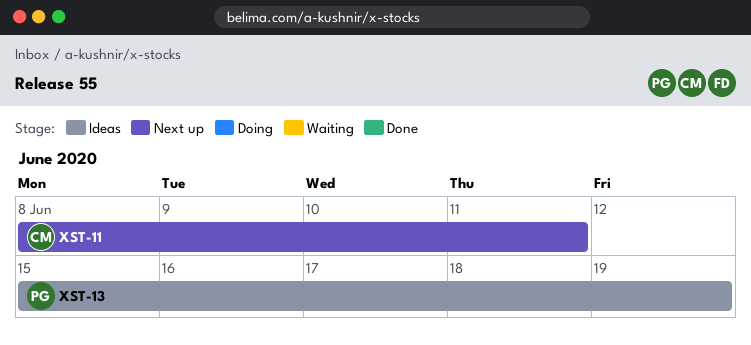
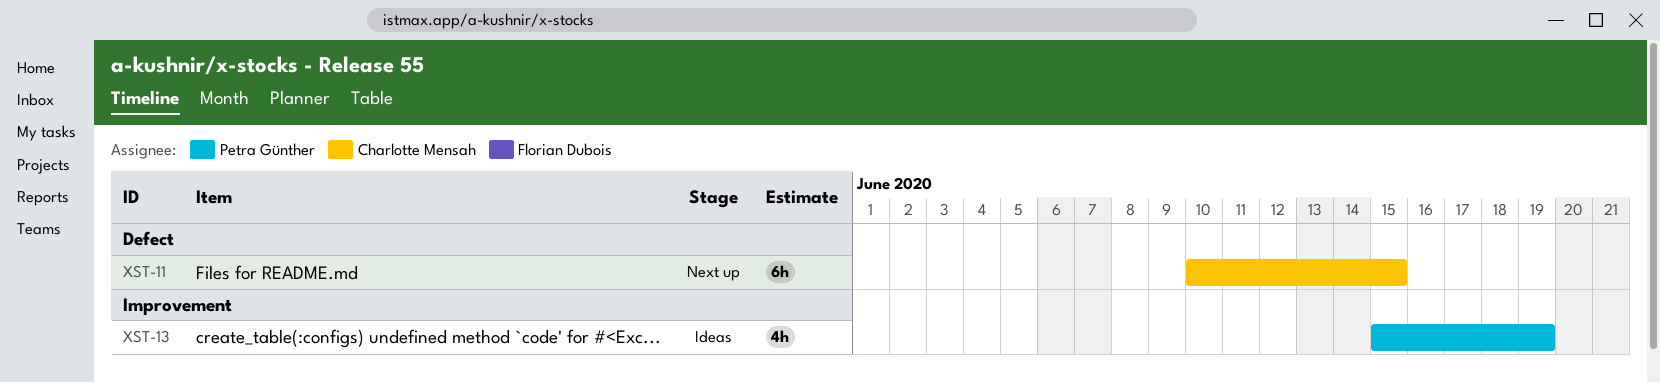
XST-11, start: Jun 8 -> Jun 10
XST-11, due: Jun 11 -> Jun 15

